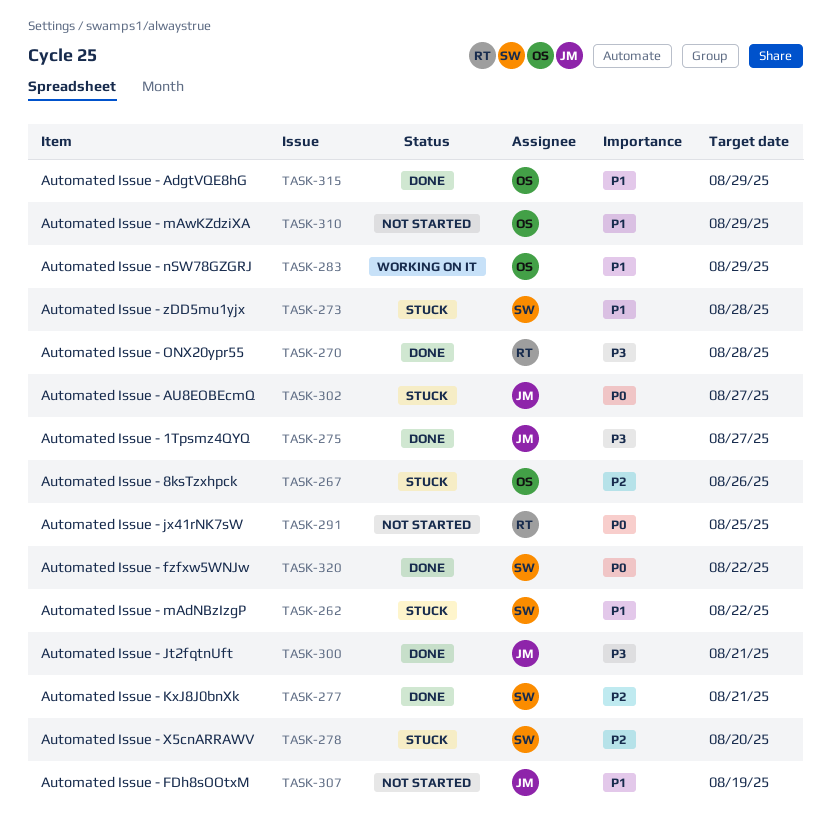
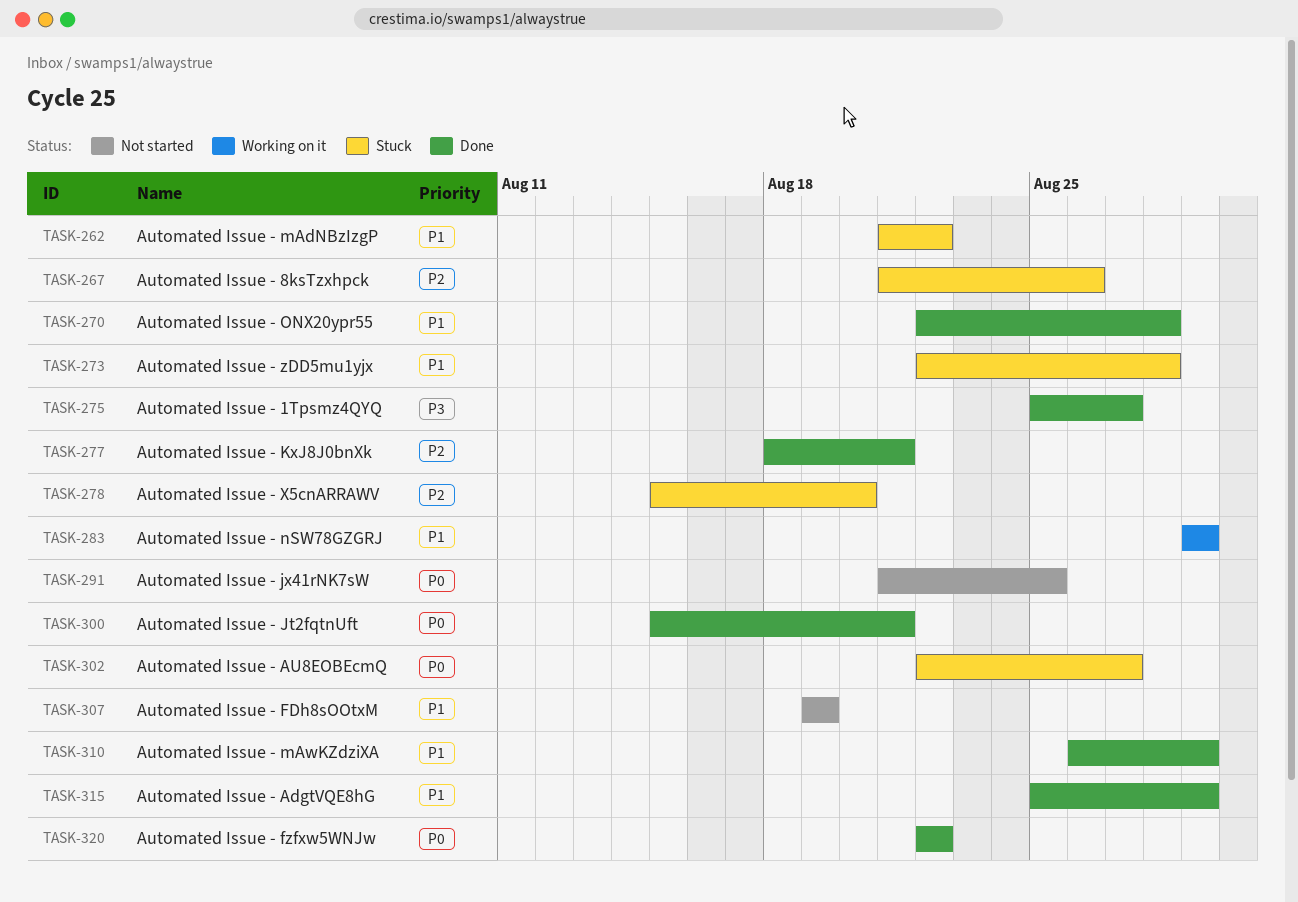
TASK-270, priority: P3 -> P1
TASK-300, priority: P3 -> P0
TASK-310, status: Not started -> Done

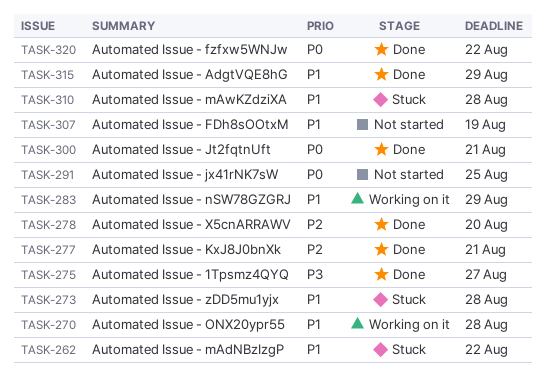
TASK-267: present -> none
TASK-270, status: Done -> Working on it
TASK-278, status: Stuck -> Done
TASK-302: present -> none
TASK-310, status: Done -> Stuck
TASK-310, due: Aug 29 -> Aug 28

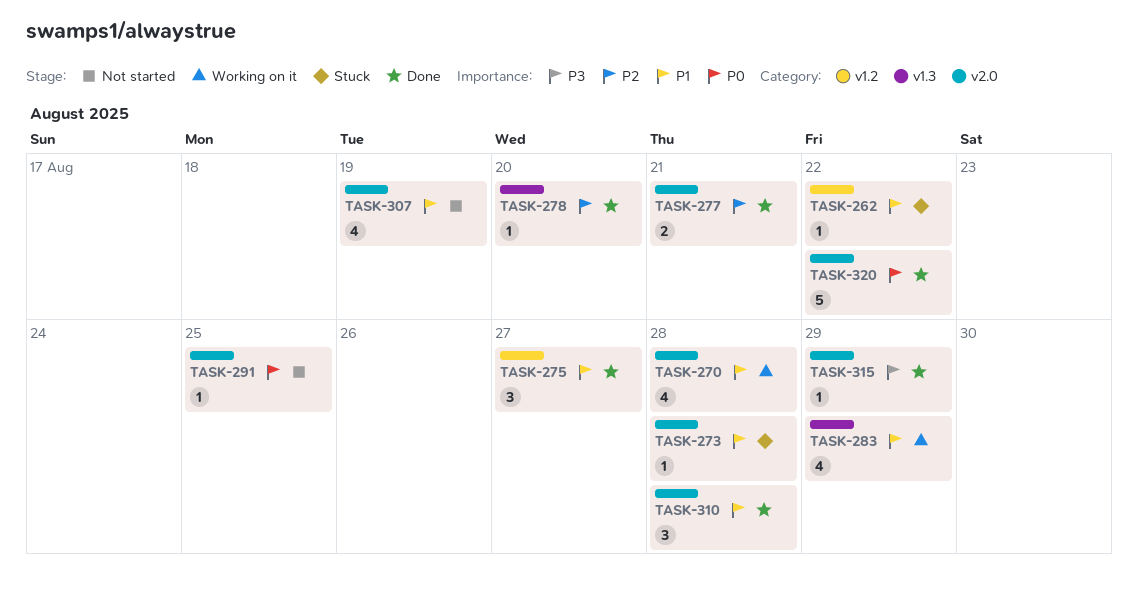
TASK-275, priority: P3 -> P1
TASK-300: present -> none
TASK-310, status: Stuck -> Done
TASK-315, priority: P1 -> P3

